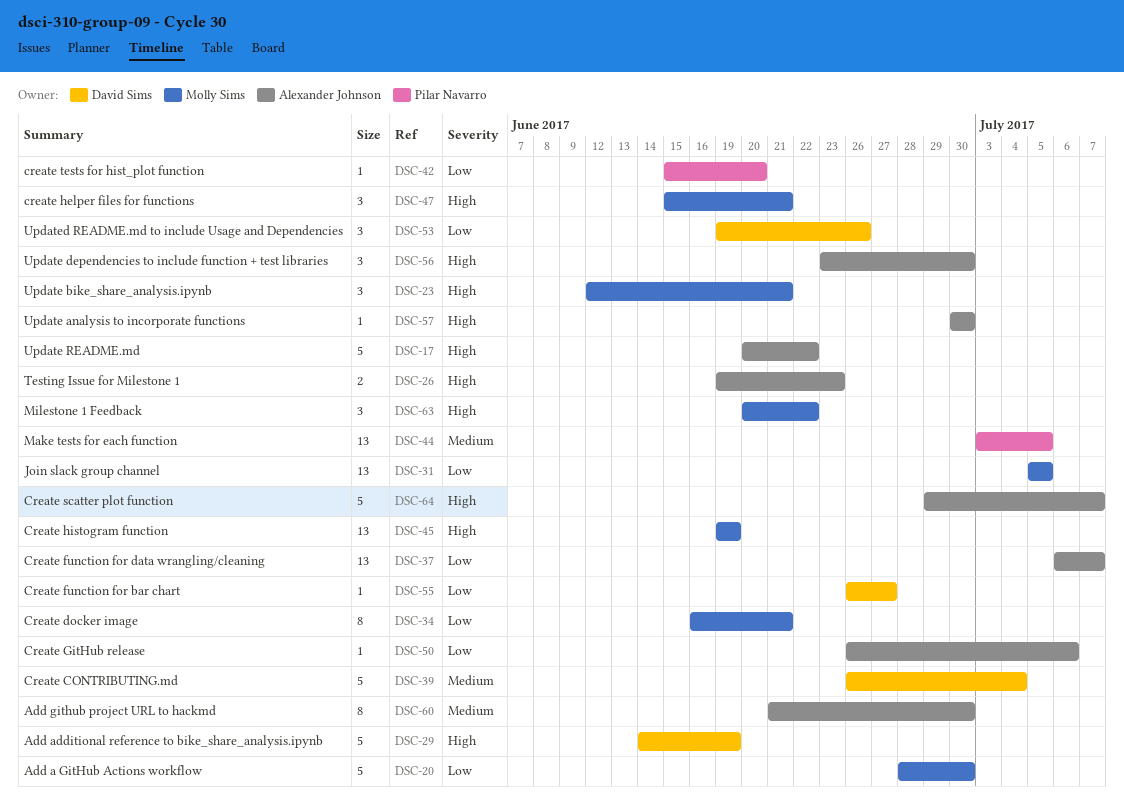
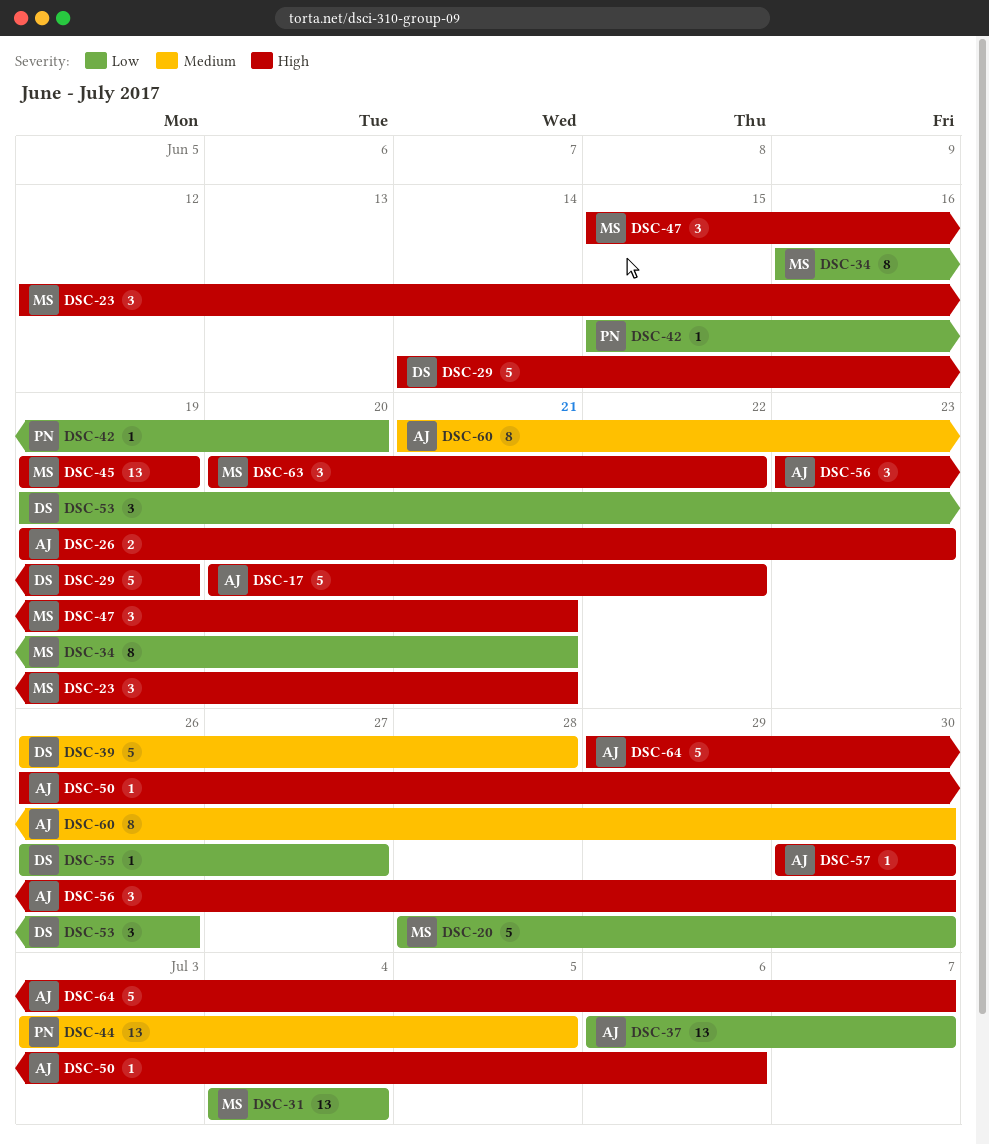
DSC-31, start: Jul 5 -> Jul 4
DSC-31, due: Jul 5 -> Jul 4
DSC-39, due: Jul 4 -> Jun 28
DSC-50, priority: Low -> High

